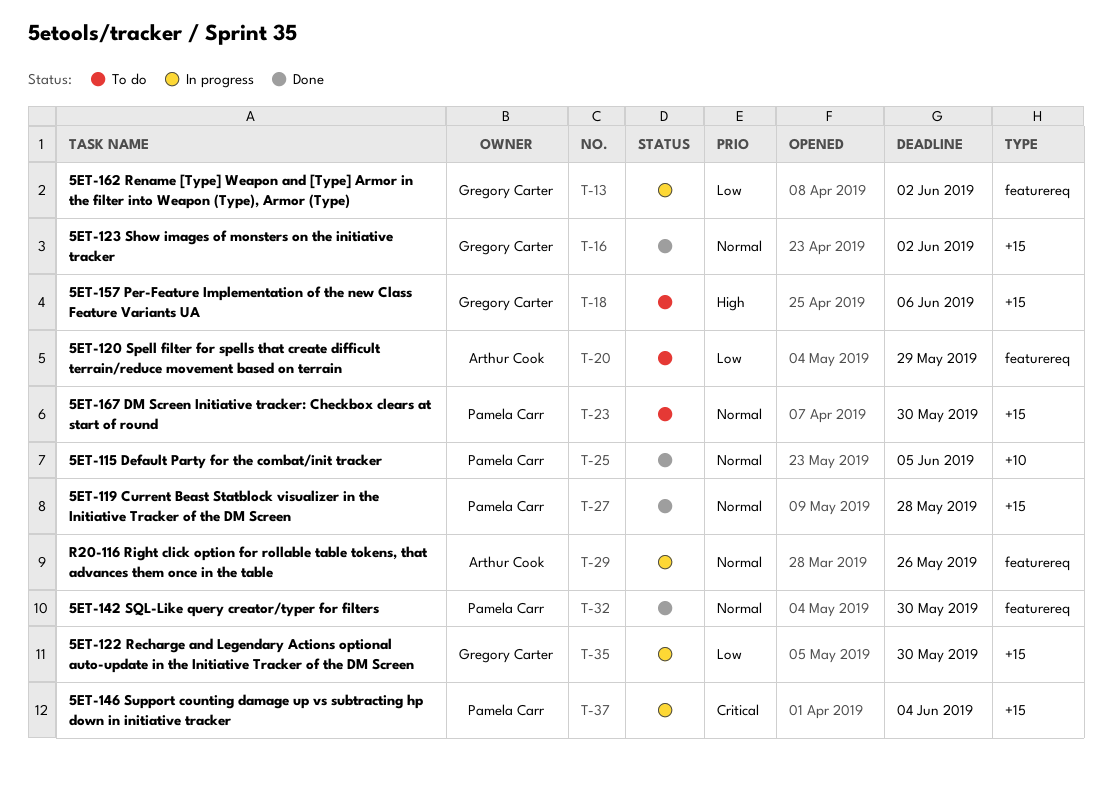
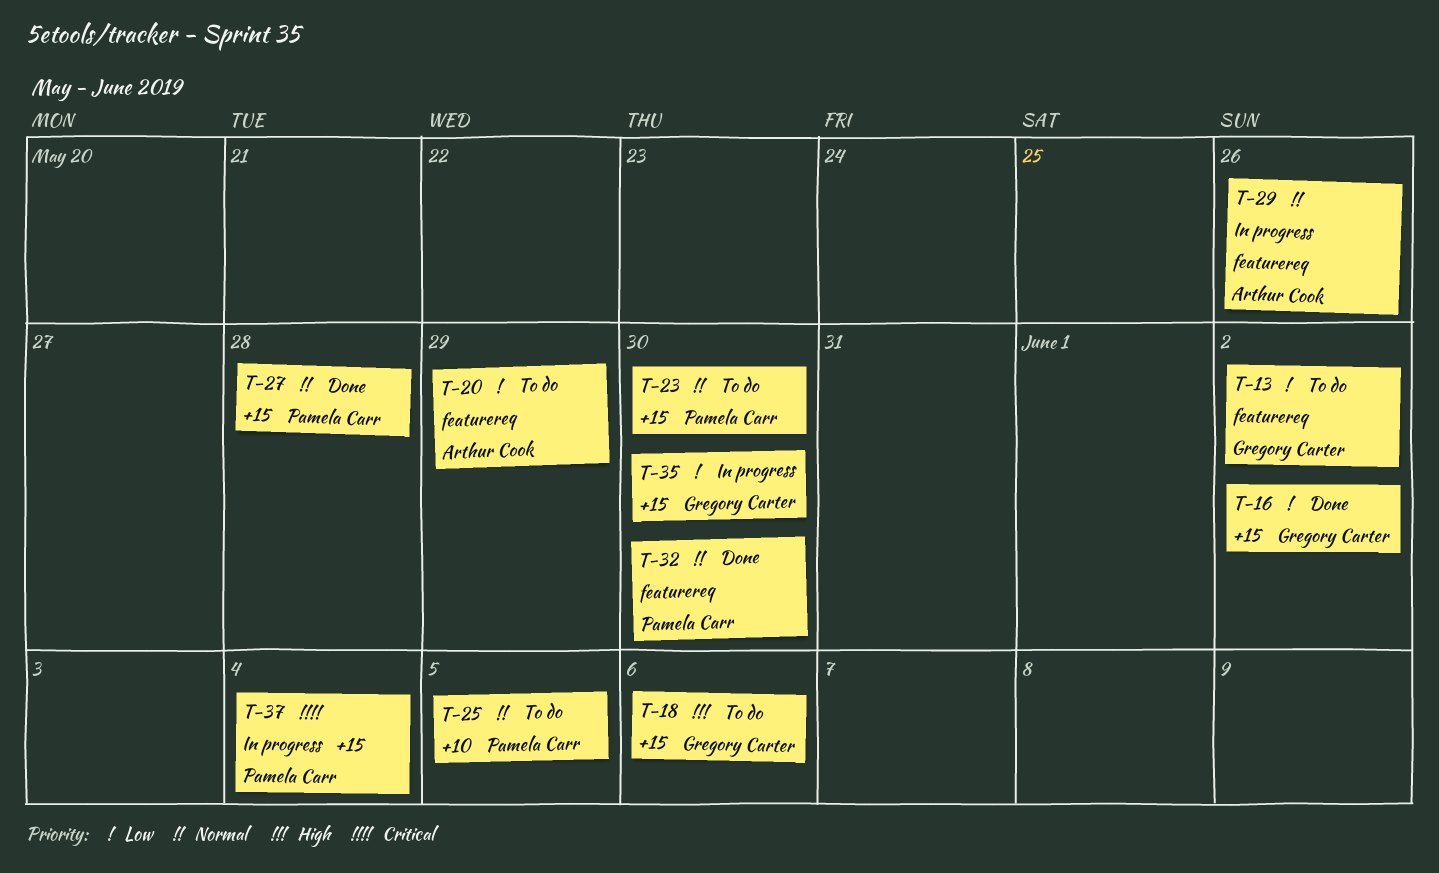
T-13, status: In progress -> To do
T-16, priority: Normal -> Low
T-25, status: Done -> To do

